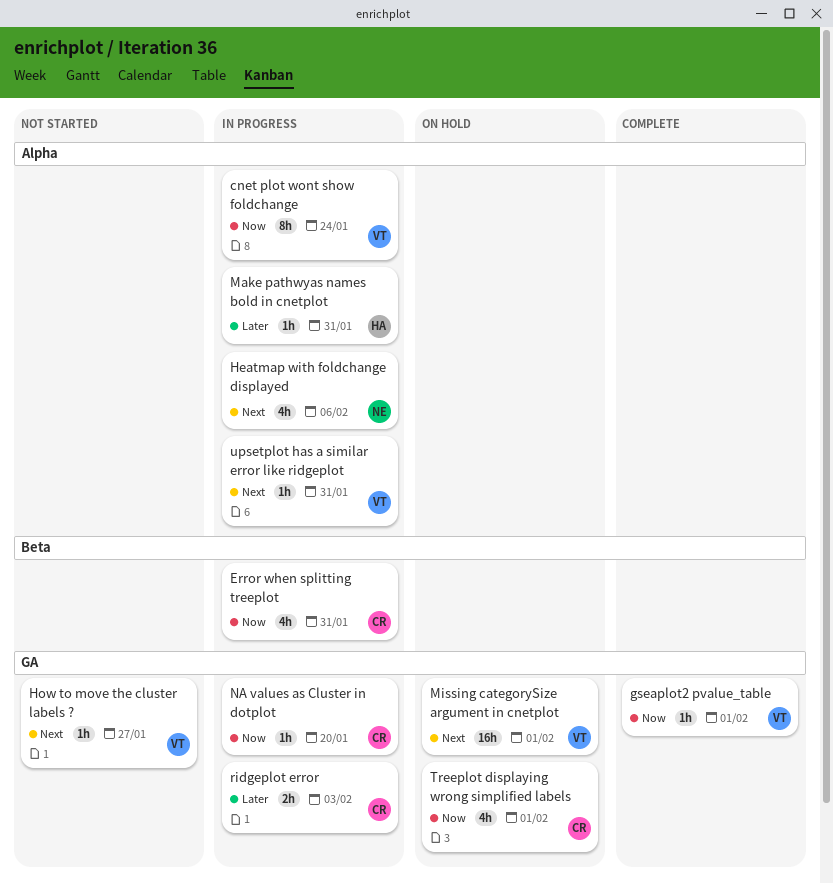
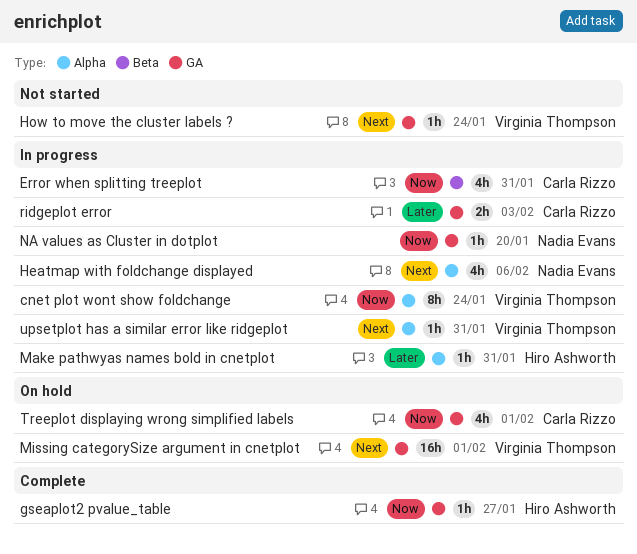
gseaplot2 pvalue_table, owner: Virginia Thompson -> Hiro Ashworth
gseaplot2 pvalue_table, due: Feb 1 -> Jan 27
How to move the cluster labels ?, due: Jan 27 -> Jan 24
NA values as Cluster in dotplot, owner: Carla Rizzo -> Nadia Evans

